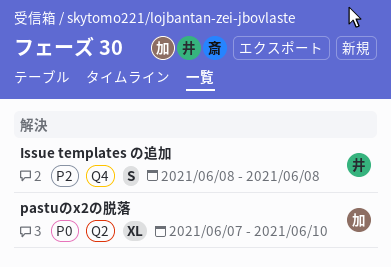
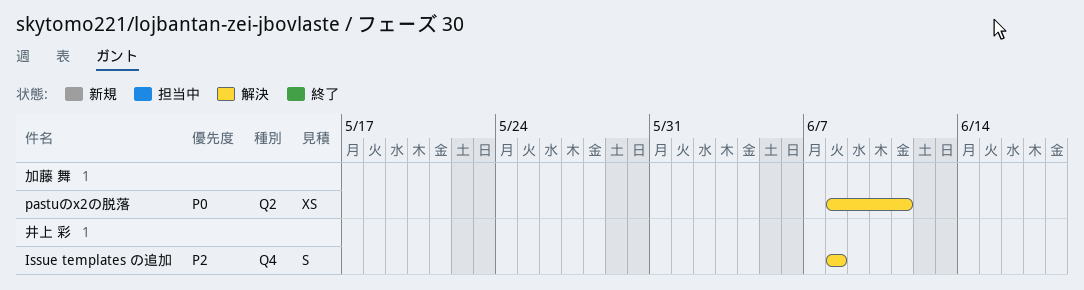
pastuのx2の脱落, estimate: XL -> XS
pastuのx2の脱落, start: Jun 7 -> Jun 8
pastuのx2の脱落, due: Jun 10 -> Jun 11

